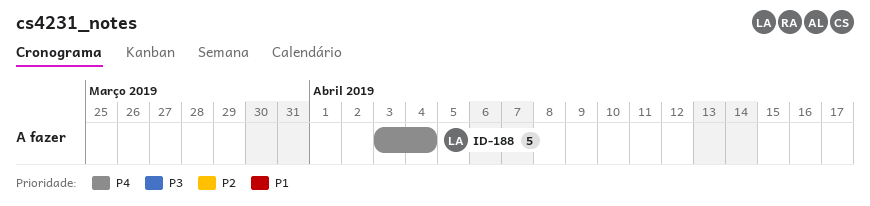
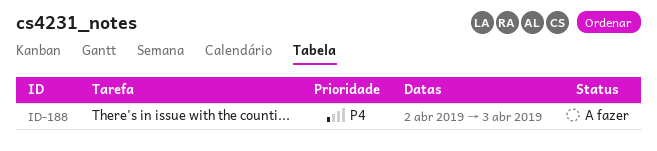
ID-188, start: Apr 3 -> Apr 2
ID-188, due: Apr 4 -> Apr 3

